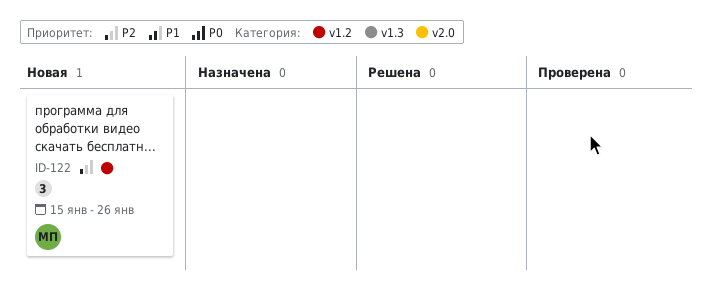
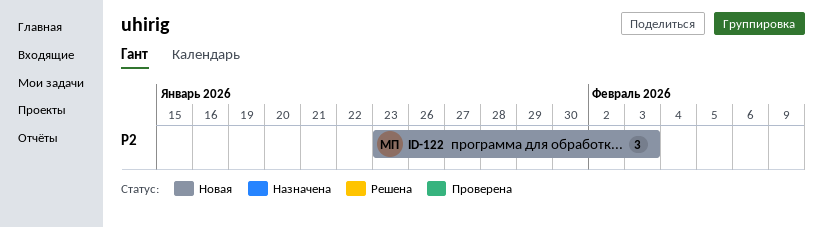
ID-122, start: Jan 15 -> Jan 23
ID-122, due: Jan 26 -> Feb 3

